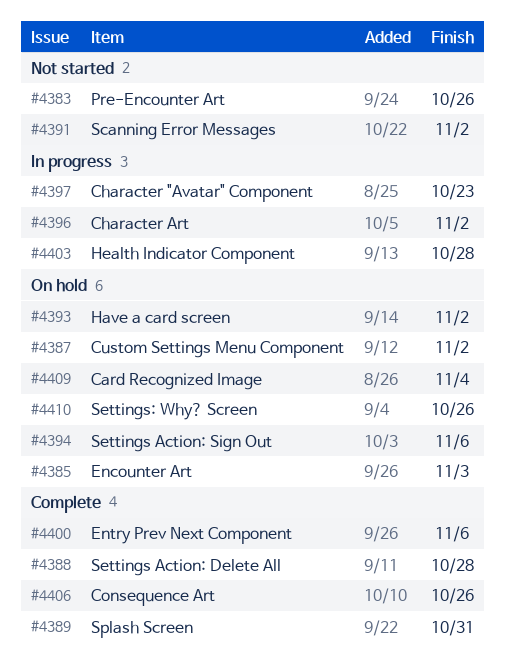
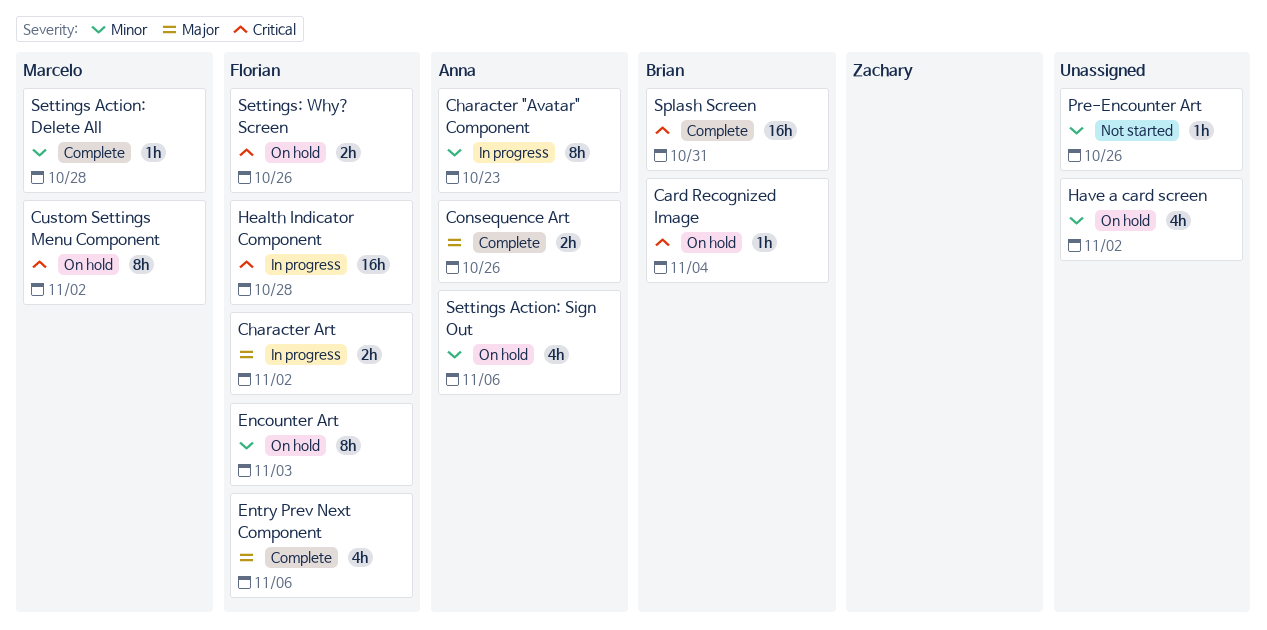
Scanning Error Messages: present -> none

